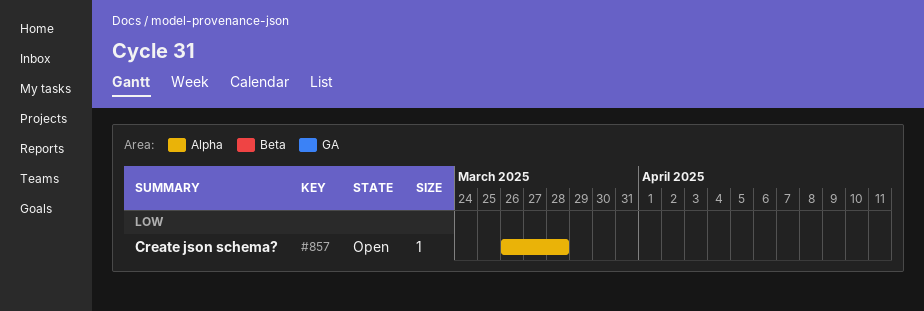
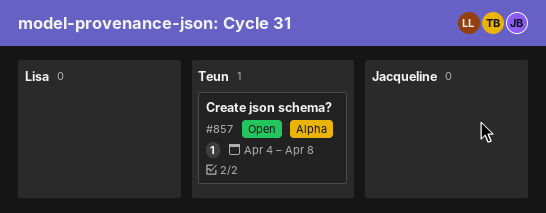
#857, start: Mar 26 -> Apr 4
#857, due: Mar 28 -> Apr 8

